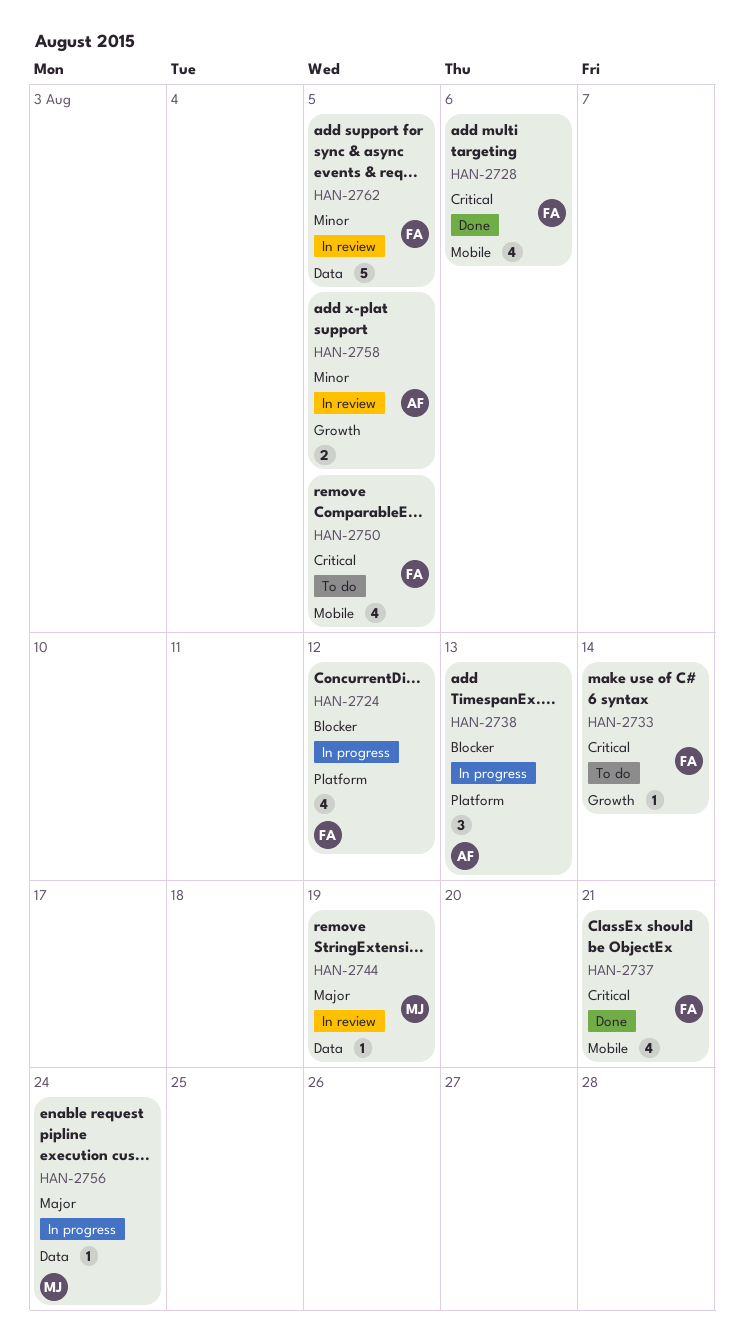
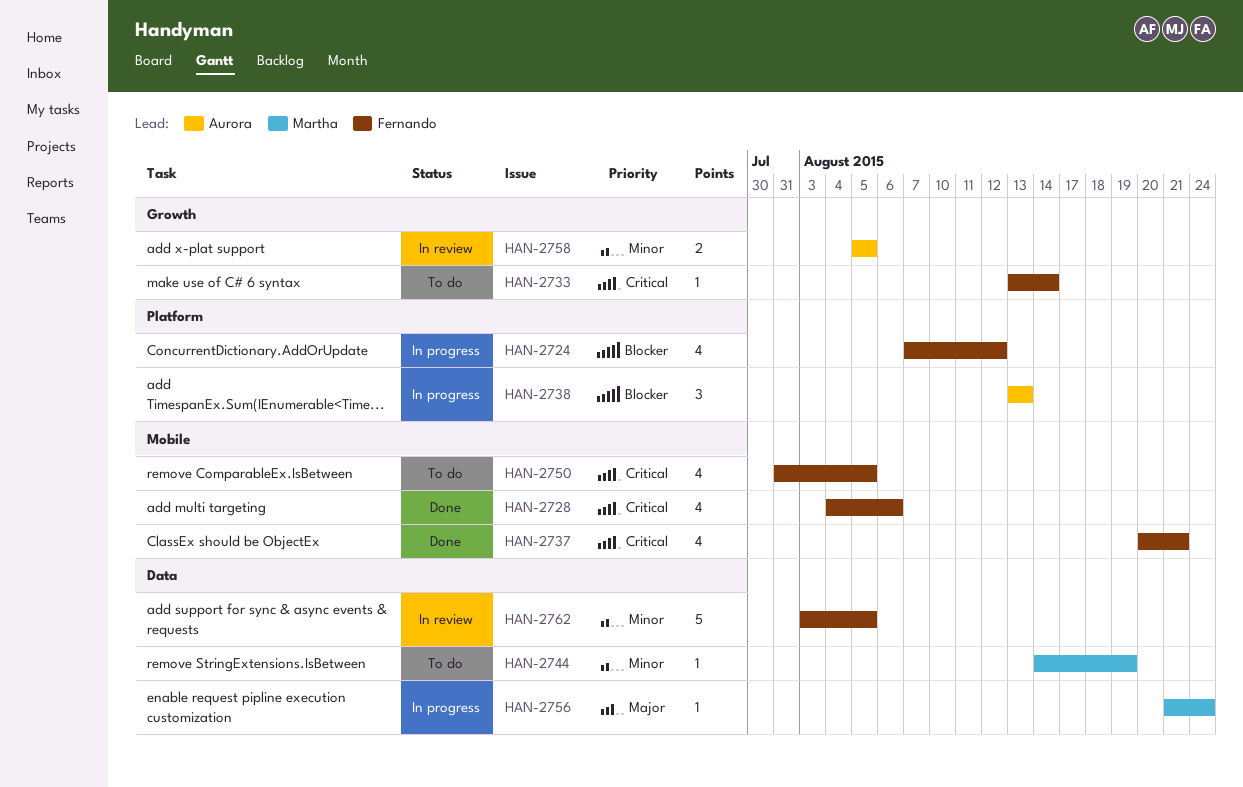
HAN-2744, status: In review -> To do
HAN-2744, priority: Major -> Minor

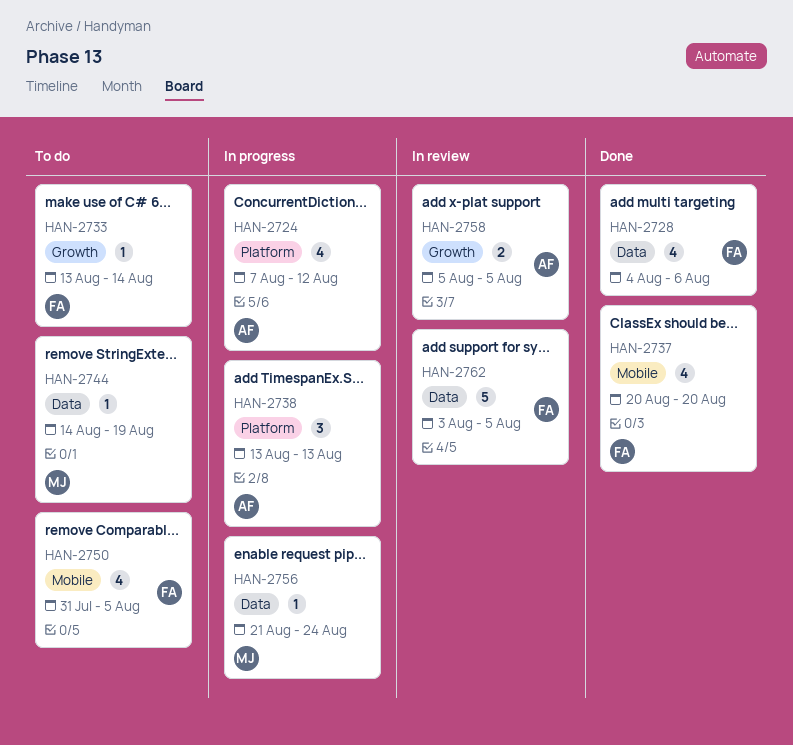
HAN-2724, owner: Fernando -> Aurora
HAN-2728, label: Mobile -> Data
HAN-2737, due: Aug 21 -> Aug 20

